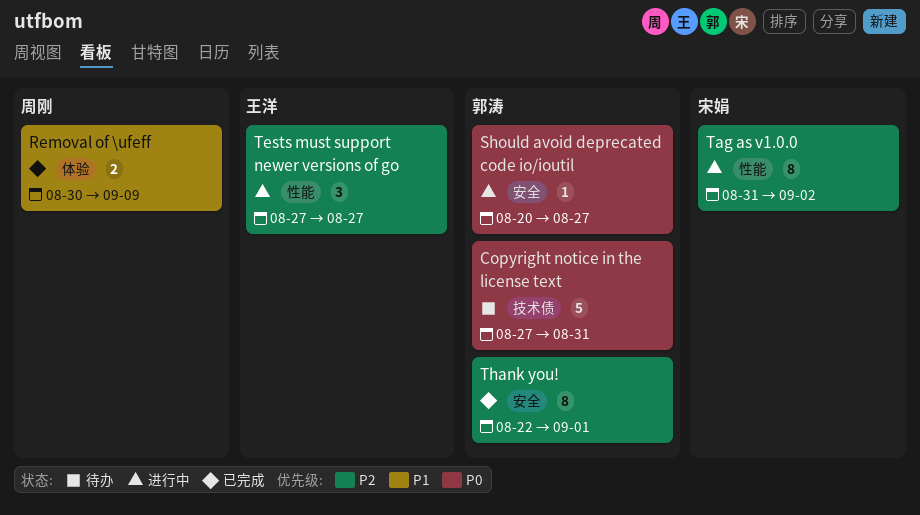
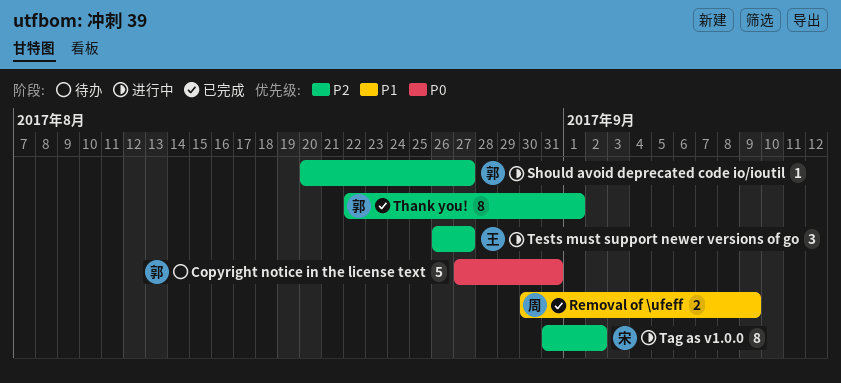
Should avoid deprecated code io/ioutil, priority: P0 -> P2
Tests must support newer versions of go, start: Aug 27 -> Aug 26

